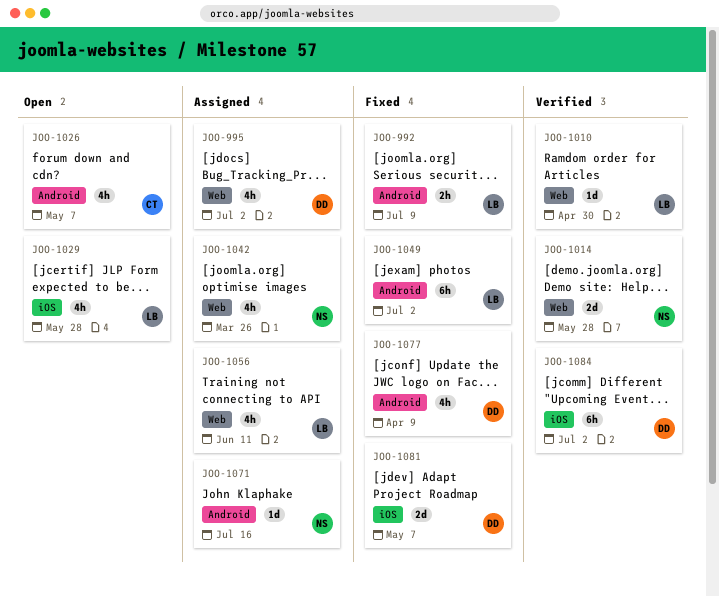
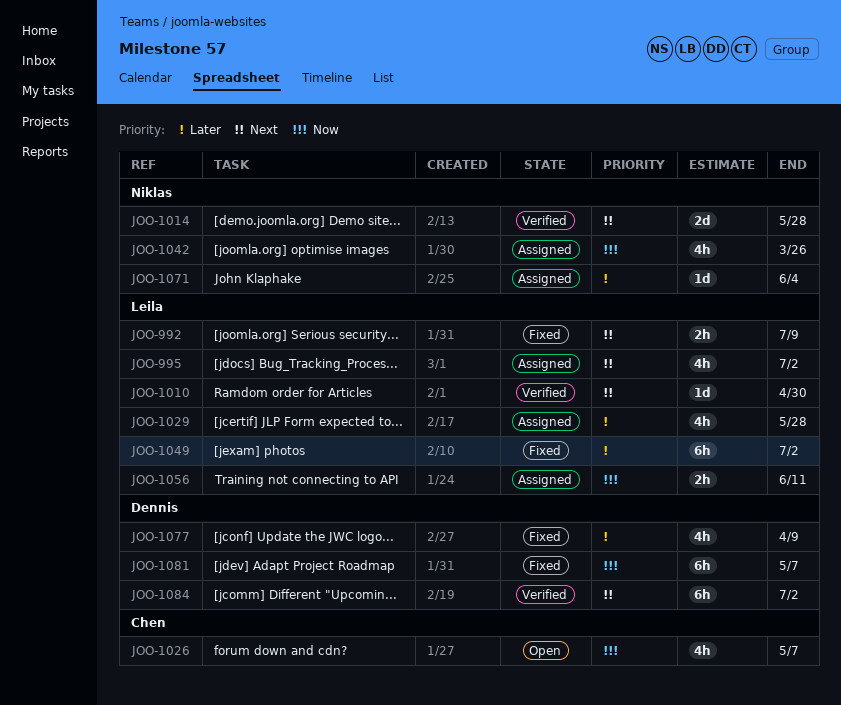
JOO-995, owner: Dennis -> Leila
JOO-1029, status: Open -> Assigned
JOO-1056, estimate: 4h -> 2h
JOO-1071, due: Jul 16 -> Jun 4
JOO-1081, estimate: 2d -> 6h

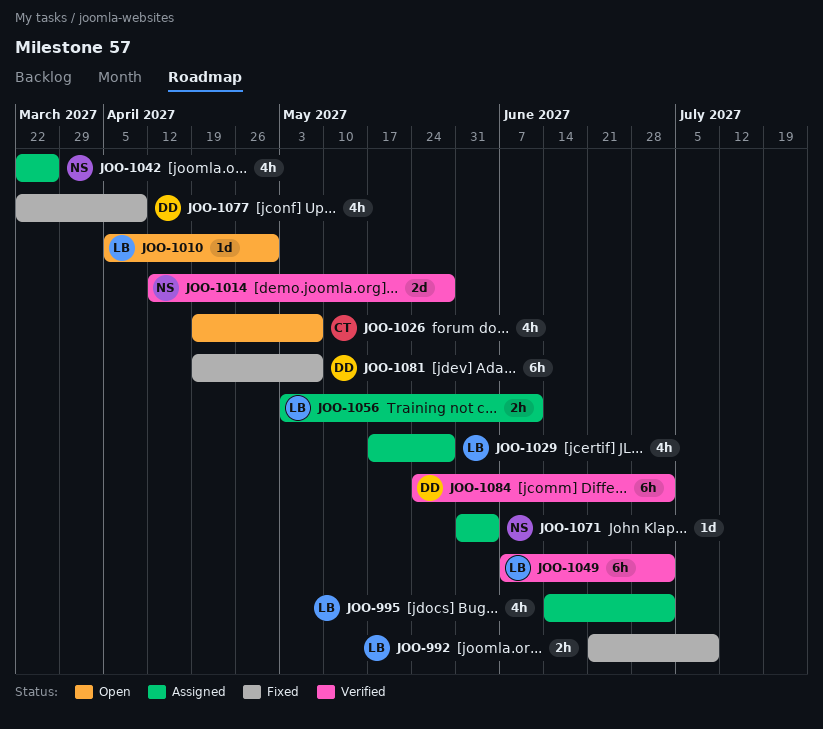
JOO-1010, status: Verified -> Open
JOO-1049, status: Fixed -> Verified

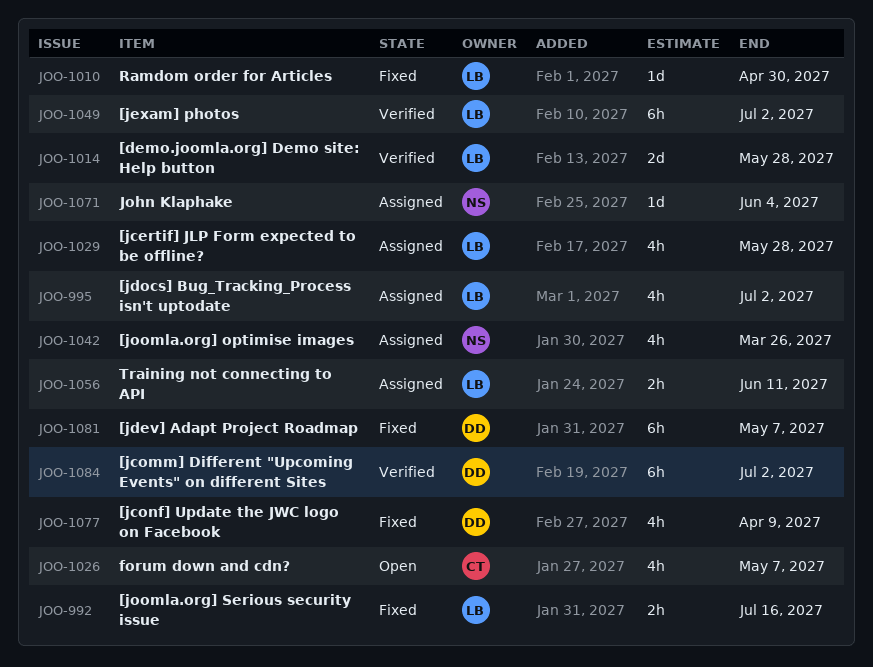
JOO-992, due: Jul 9 -> Jul 16
JOO-1010, status: Open -> Fixed
JOO-1014, owner: NS -> LB

